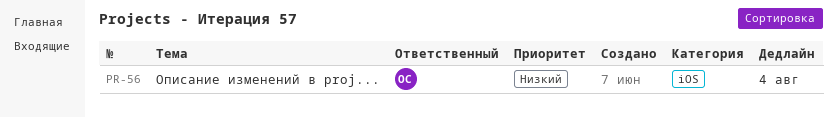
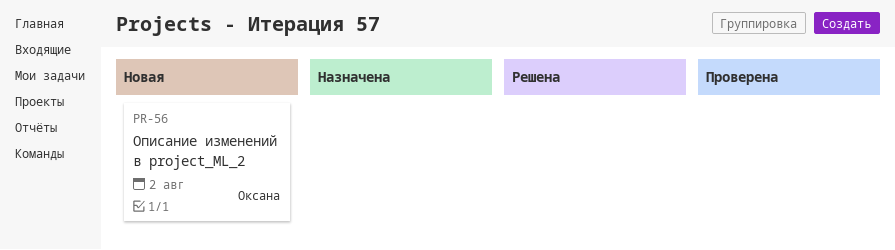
PR-56, due: Aug 4 -> Aug 2

